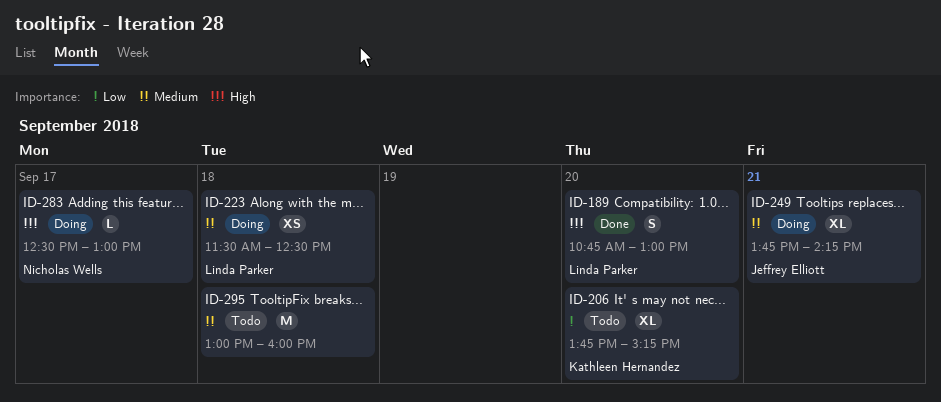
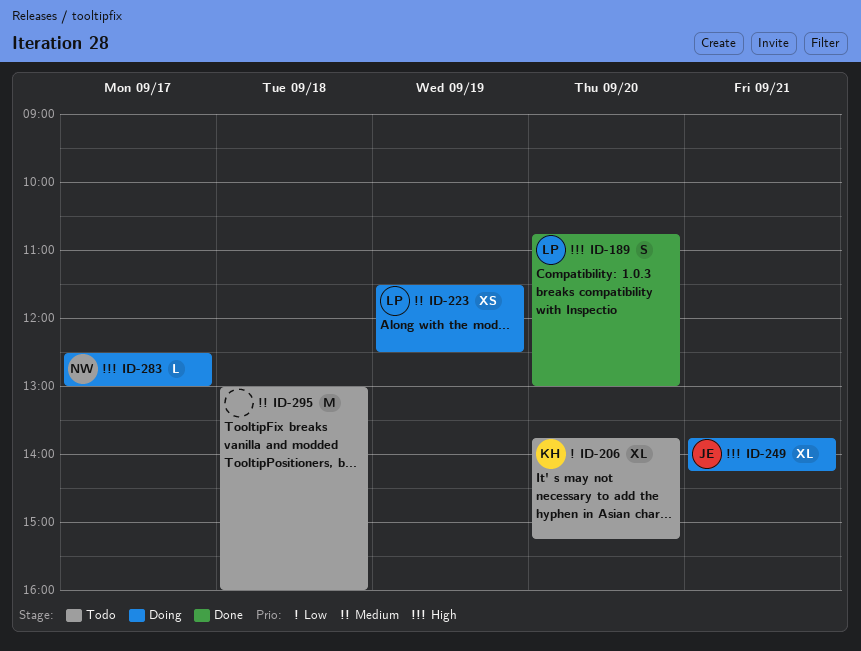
ID-223, day: Sep 18 -> Sep 19
ID-249, priority: Medium -> High

